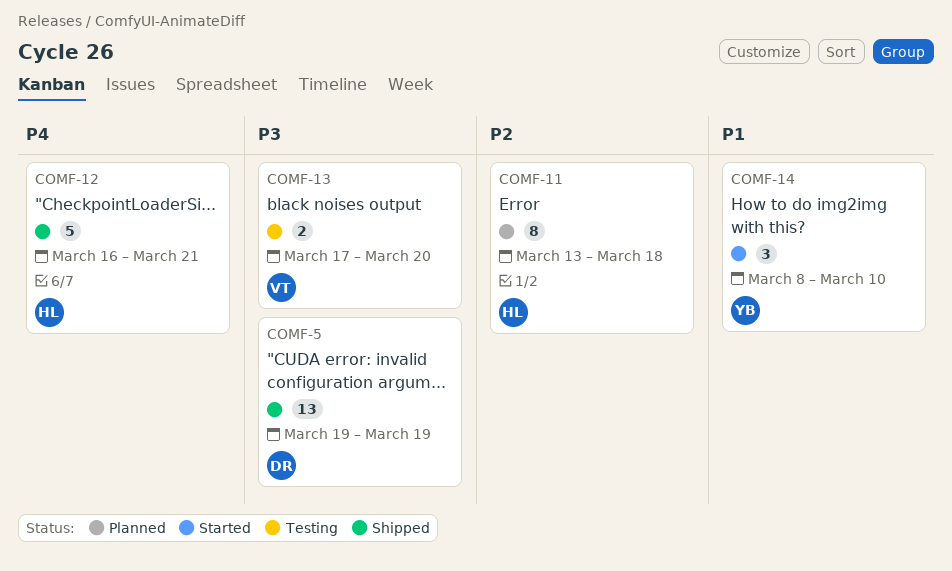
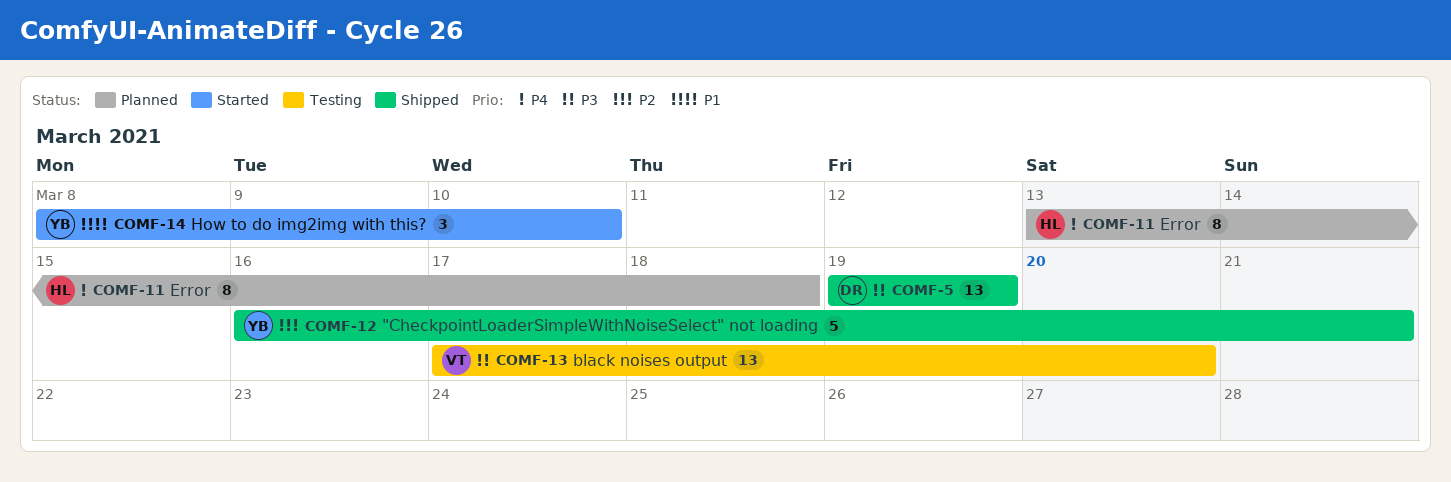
COMF-11, priority: P2 -> P4
COMF-12, owner: HL -> YB
COMF-12, priority: P4 -> P2
COMF-13, estimate: 2 -> 13

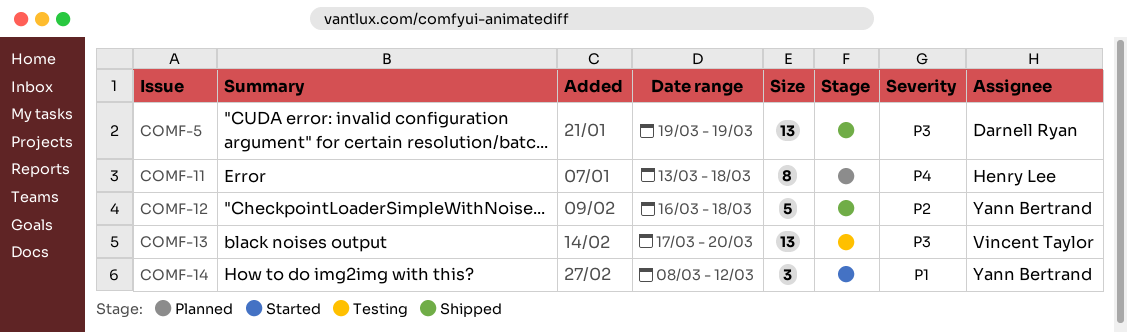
COMF-12, due: Mar 21 -> Mar 18
COMF-14, due: Mar 10 -> Mar 12

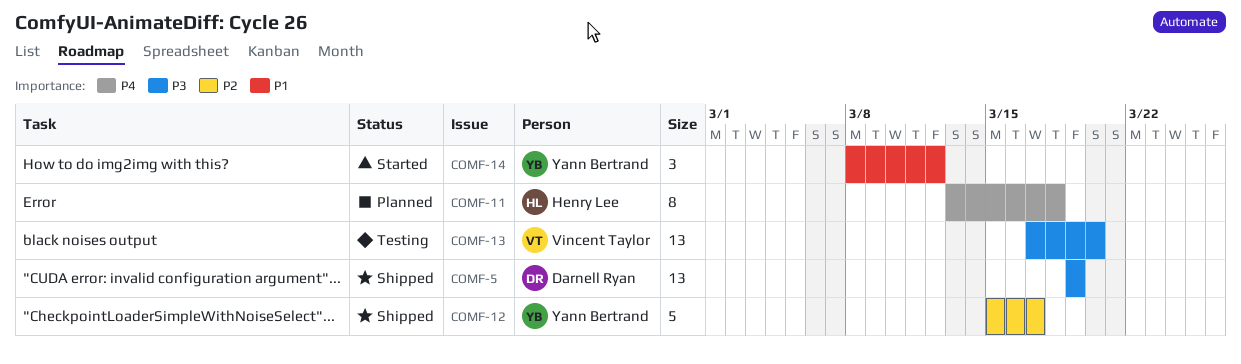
COMF-12, start: Mar 16 -> Mar 15
COMF-12, due: Mar 18 -> Mar 17

